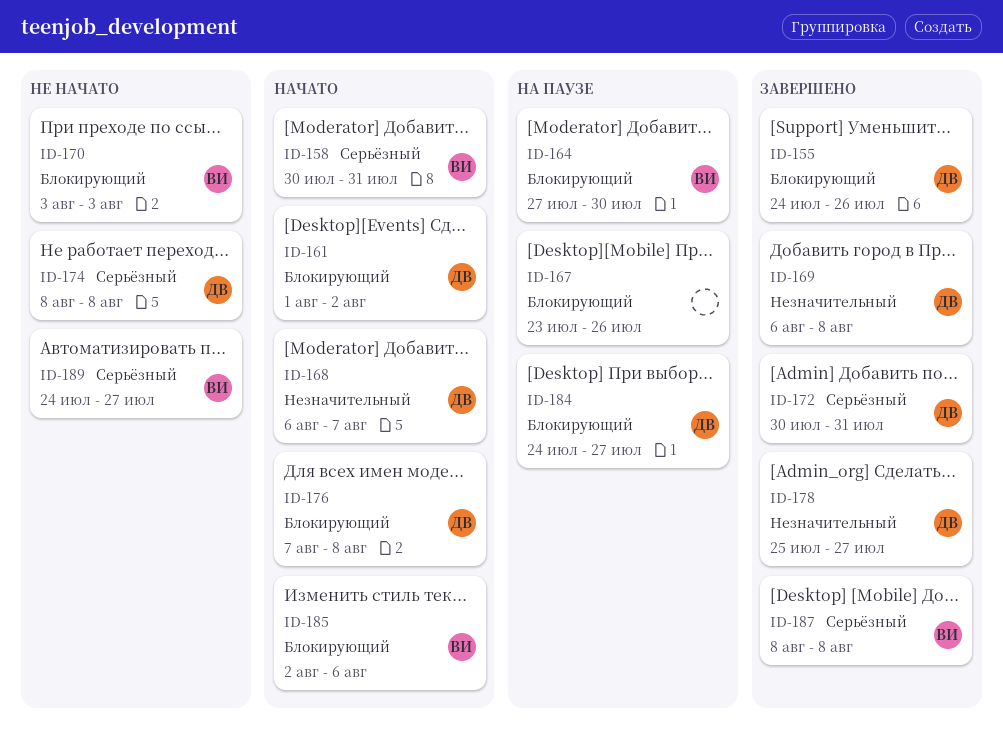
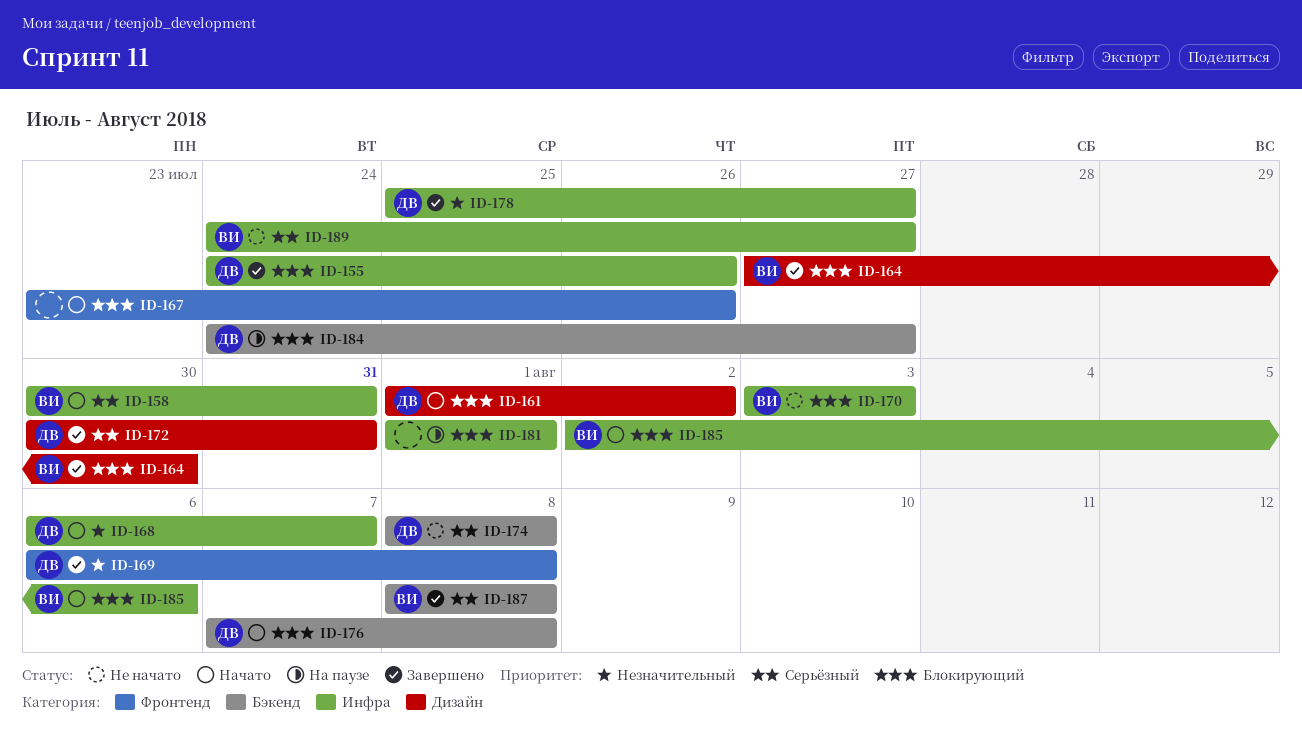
ID-164, status: На паузе -> Завершено
ID-167, status: На паузе -> Начато
ID-181: none -> present

